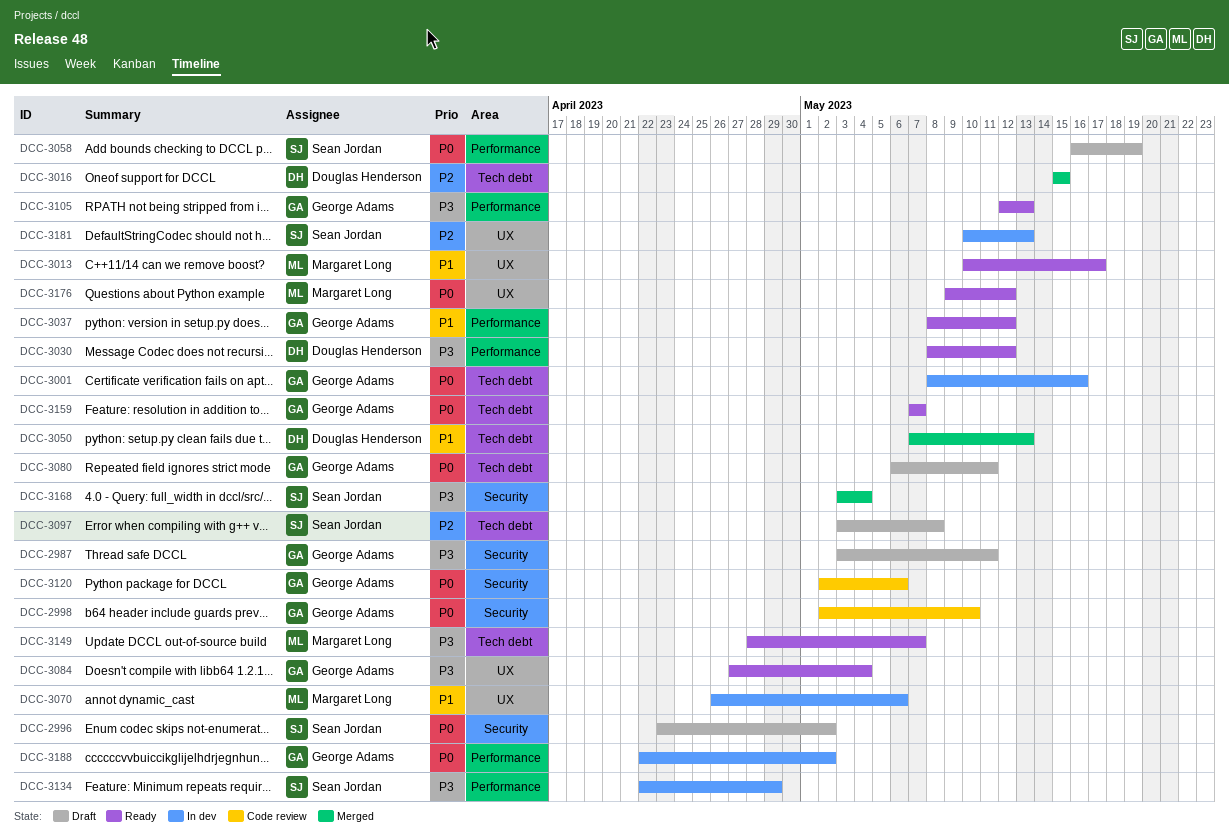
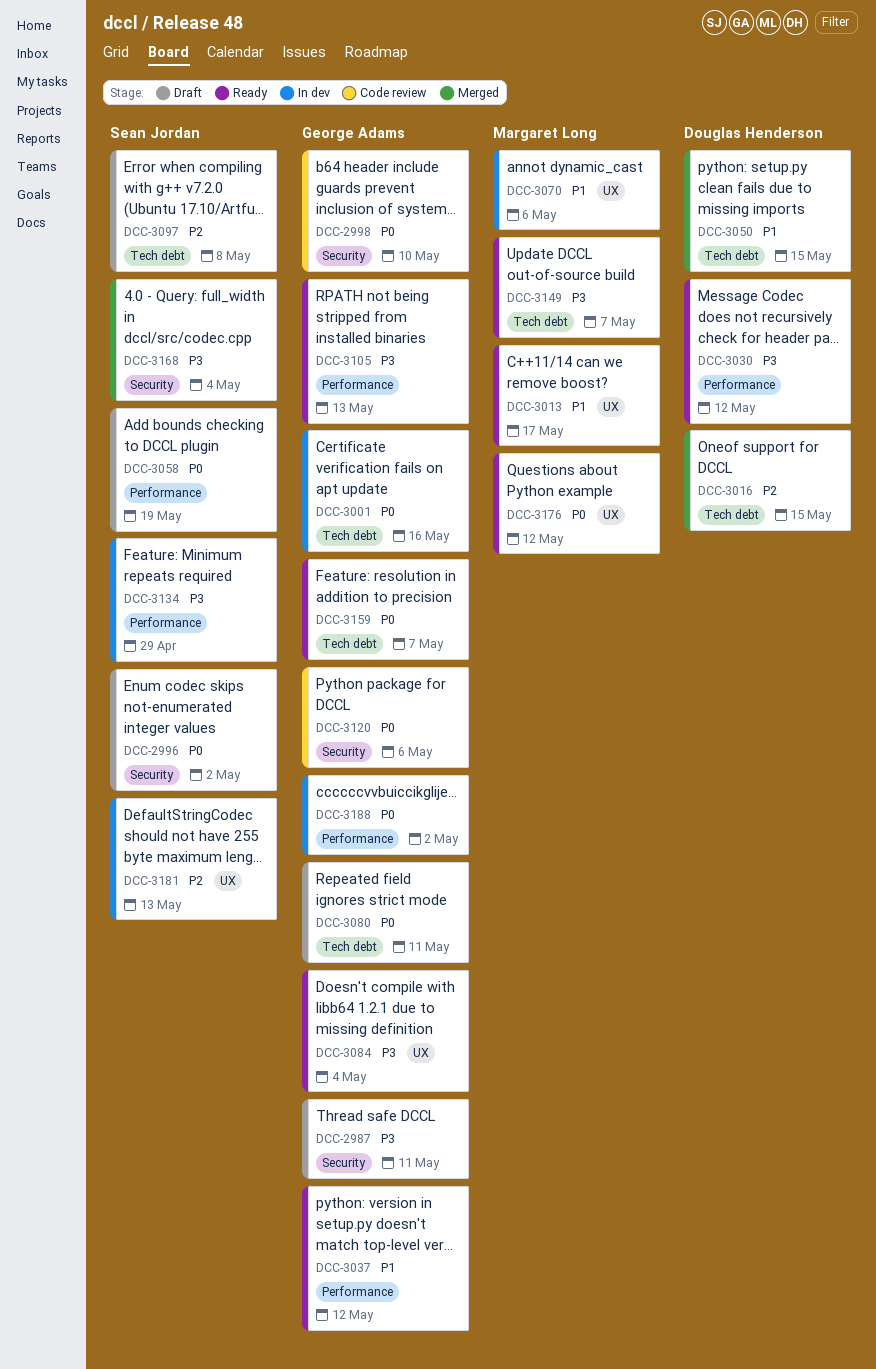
DCC-3050, due: May 13 -> May 15

